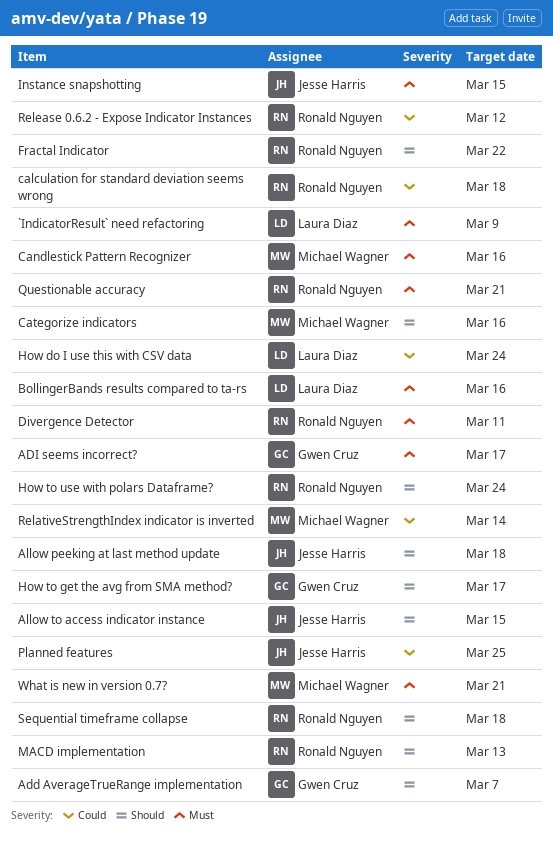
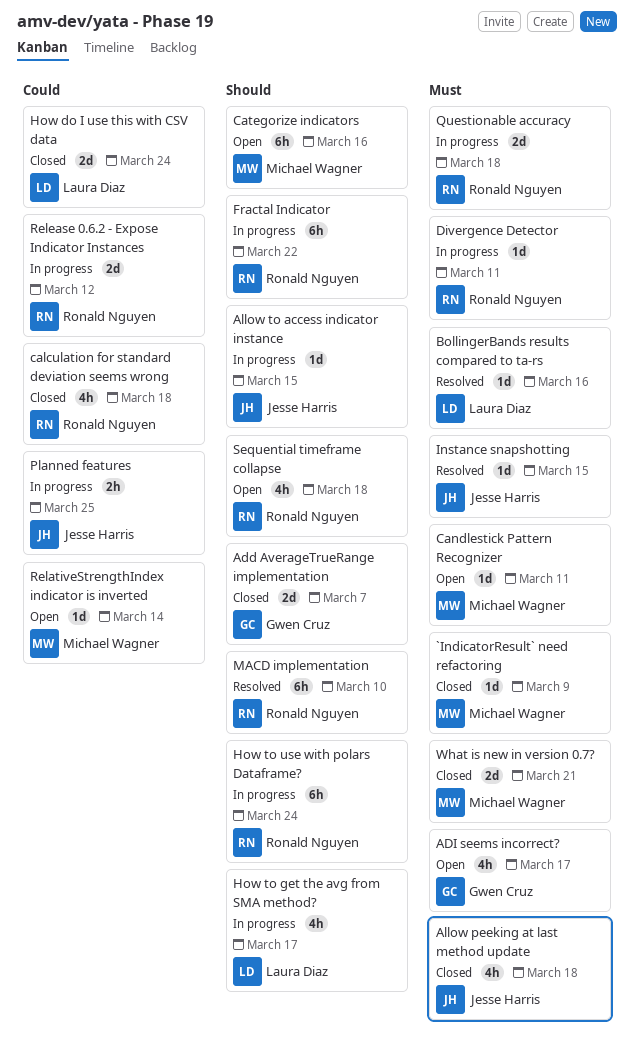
`IndicatorResult` need refactoring, owner: Laura Diaz -> Michael Wagner
Allow peeking at last method update, priority: Should -> Must
Candlestick Pattern Recognizer, due: Mar 16 -> Mar 11
How to get the avg from SMA method?, owner: Gwen Cruz -> Laura Diaz
MACD implementation, due: Mar 13 -> Mar 10
Questionable accuracy, due: Mar 21 -> Mar 18

